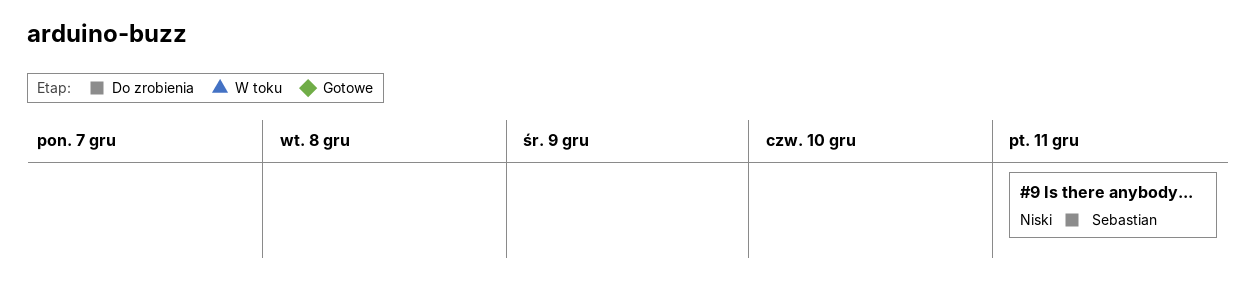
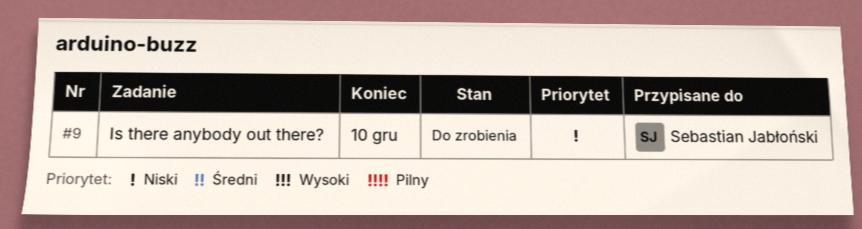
#9, due: Dec 11 -> Dec 10

